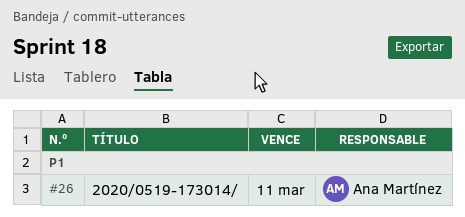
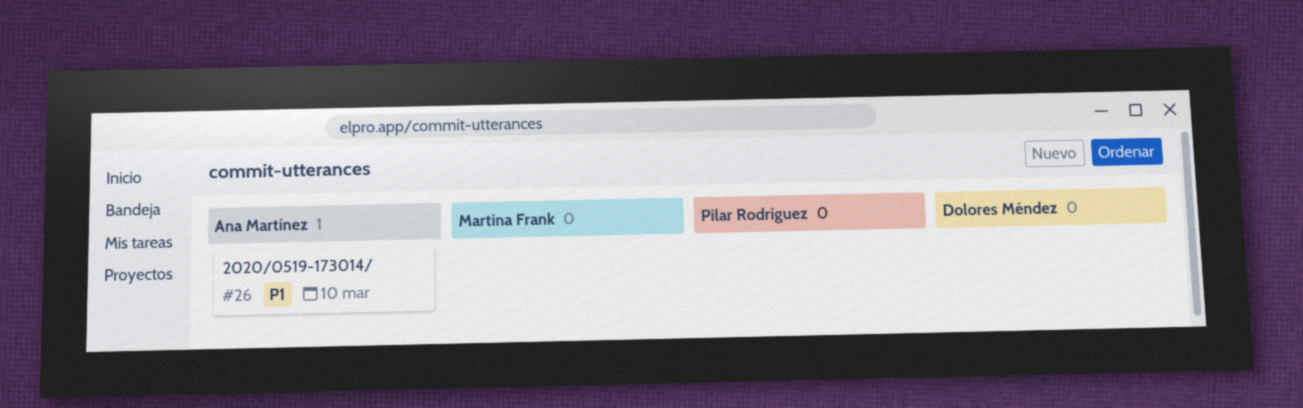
#26, due: Mar 11 -> Mar 10

